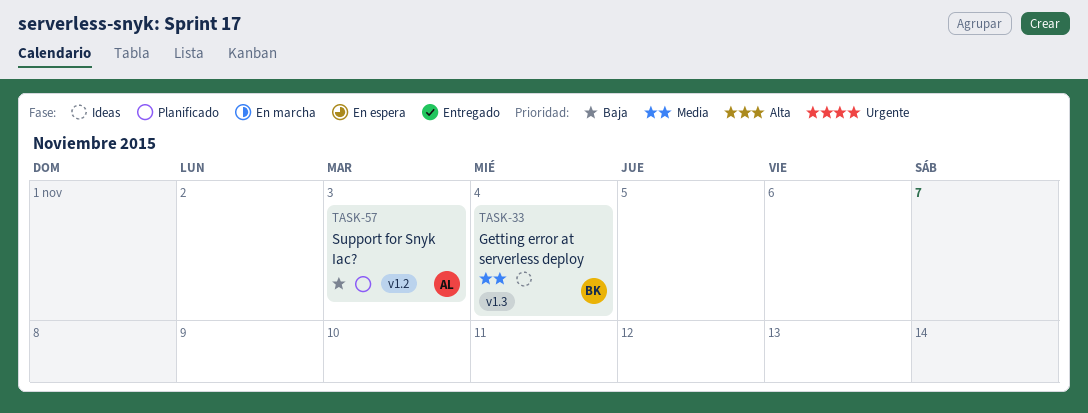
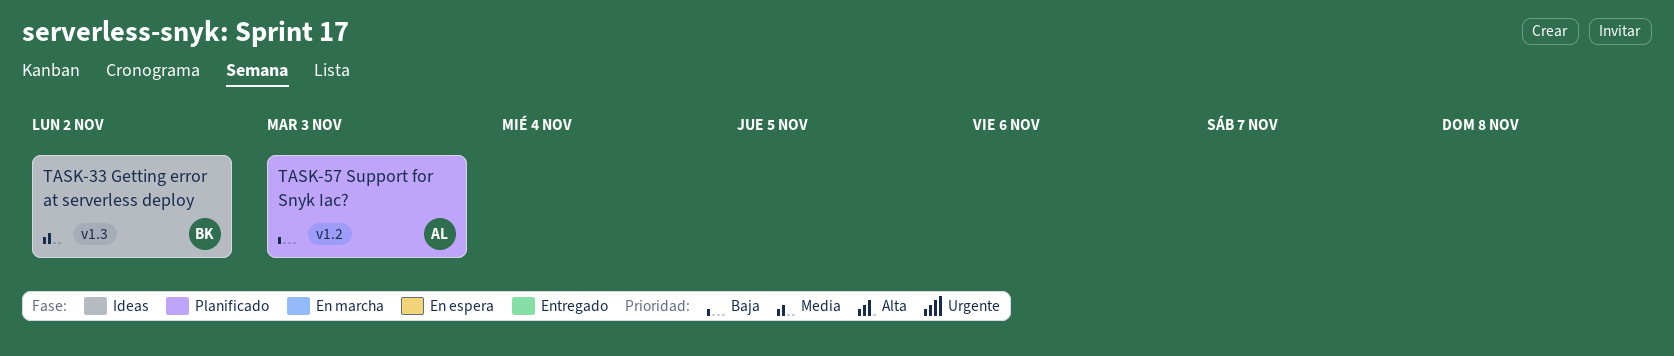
TASK-33, due: Nov 4 -> Nov 2

